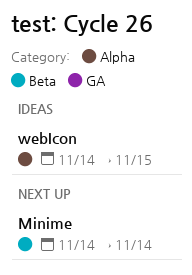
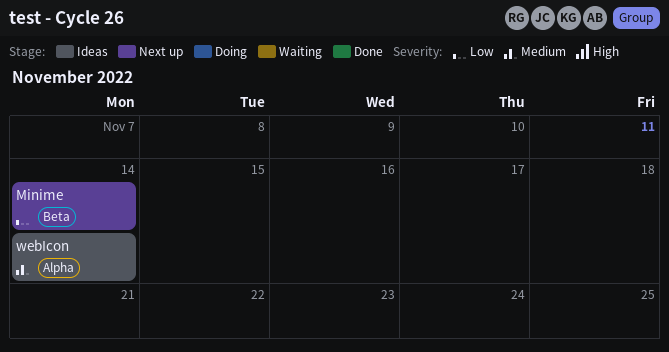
webIcon, due: Nov 15 -> Nov 14

